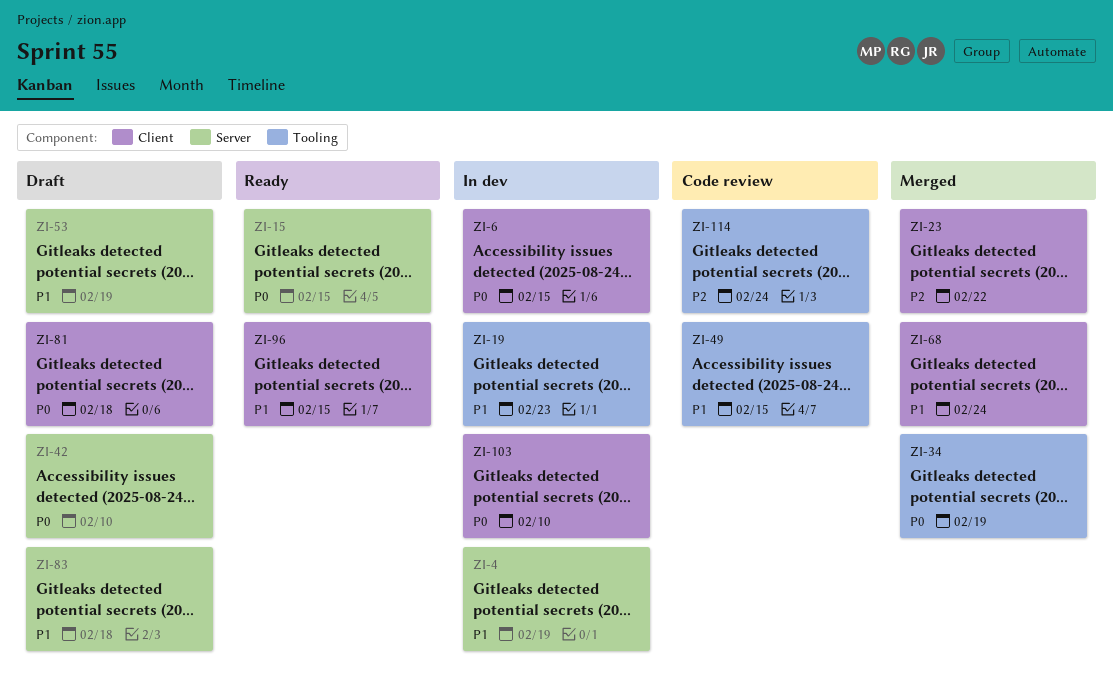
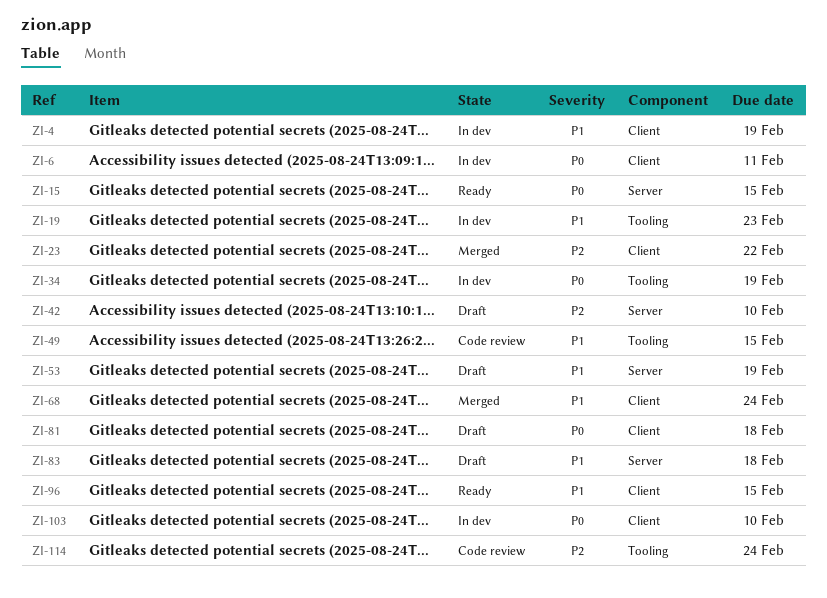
ZI-4, label: Server -> Client
ZI-6, due: Feb 15 -> Feb 11
ZI-34, status: Merged -> In dev
ZI-42, priority: P0 -> P2

